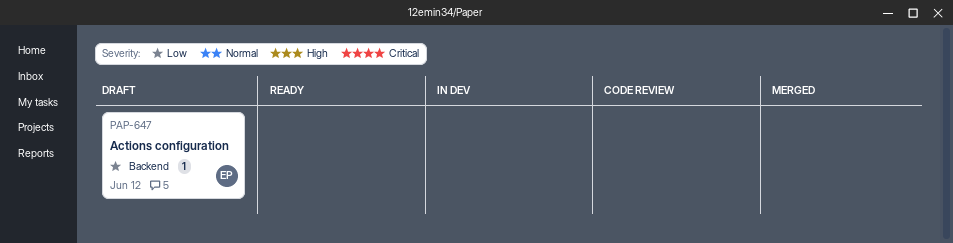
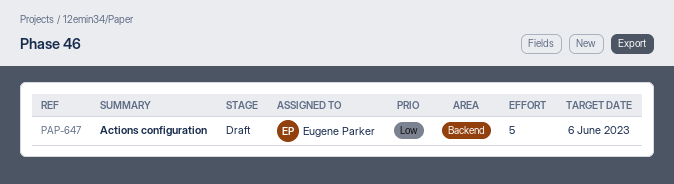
PAP-647, estimate: 1 -> 5
PAP-647, due: Jun 12 -> Jun 6

